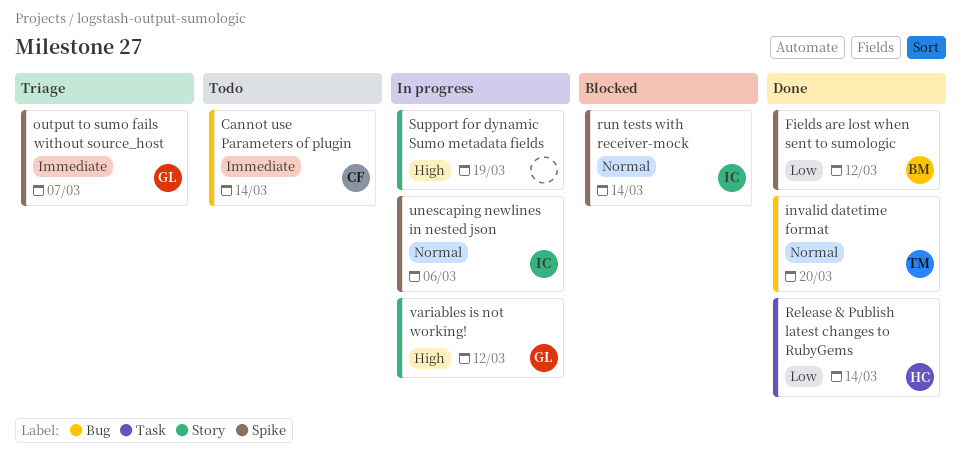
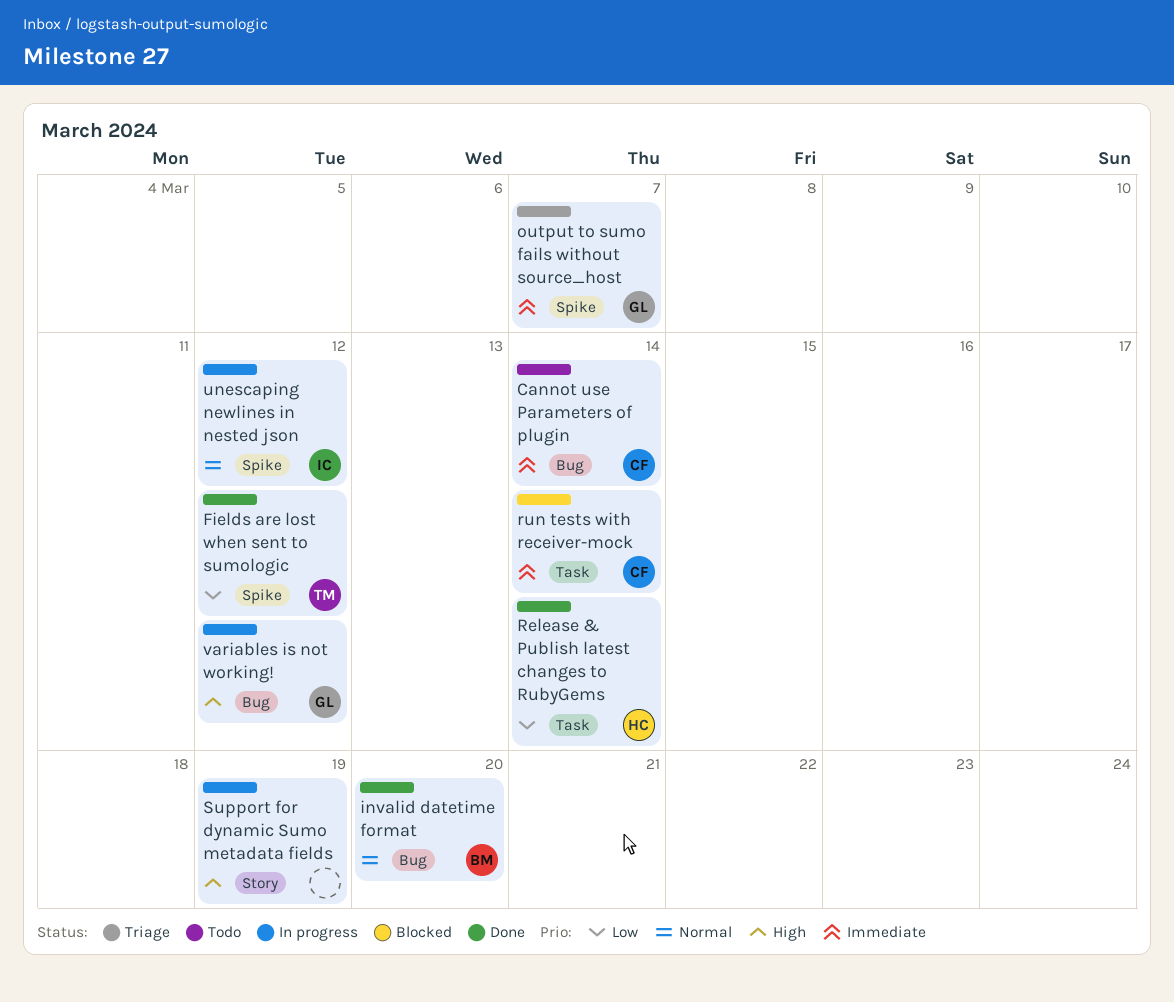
Fields are lost when sent to sumologic, owner: BM -> TM
invalid datetime format, owner: TM -> BM
run tests with receiver-mock, owner: IC -> CF
run tests with receiver-mock, priority: Normal -> Immediate
run tests with receiver-mock, label: Spike -> Task
unescaping newlines in nested json, due: Mar 6 -> Mar 12
variables is not working!, label: Story -> Bug

